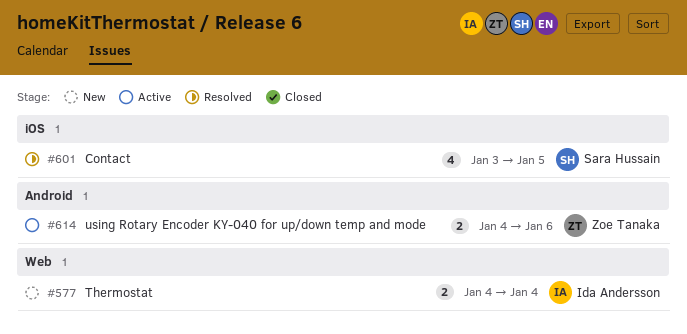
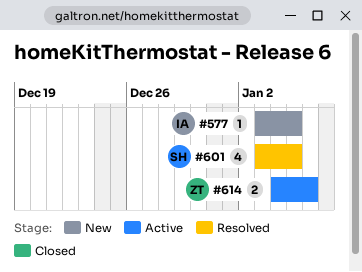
#577, estimate: 2 -> 1
#577, start: Jan 4 -> Jan 3
#577, due: Jan 4 -> Jan 5

